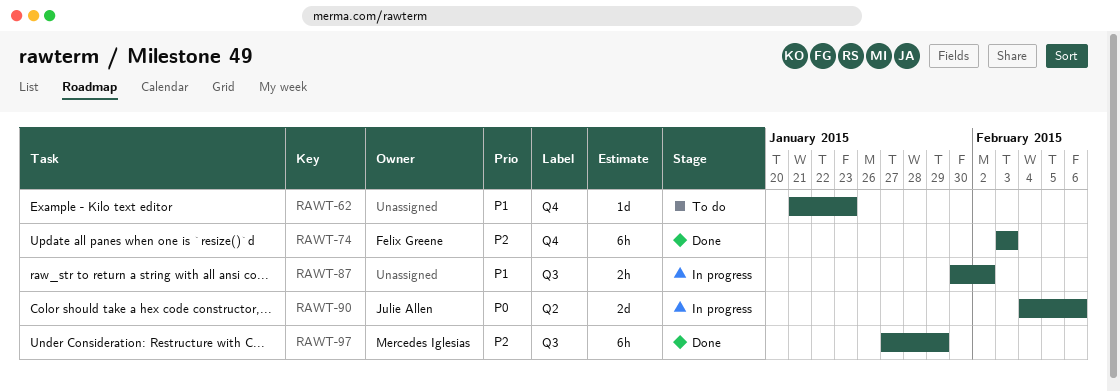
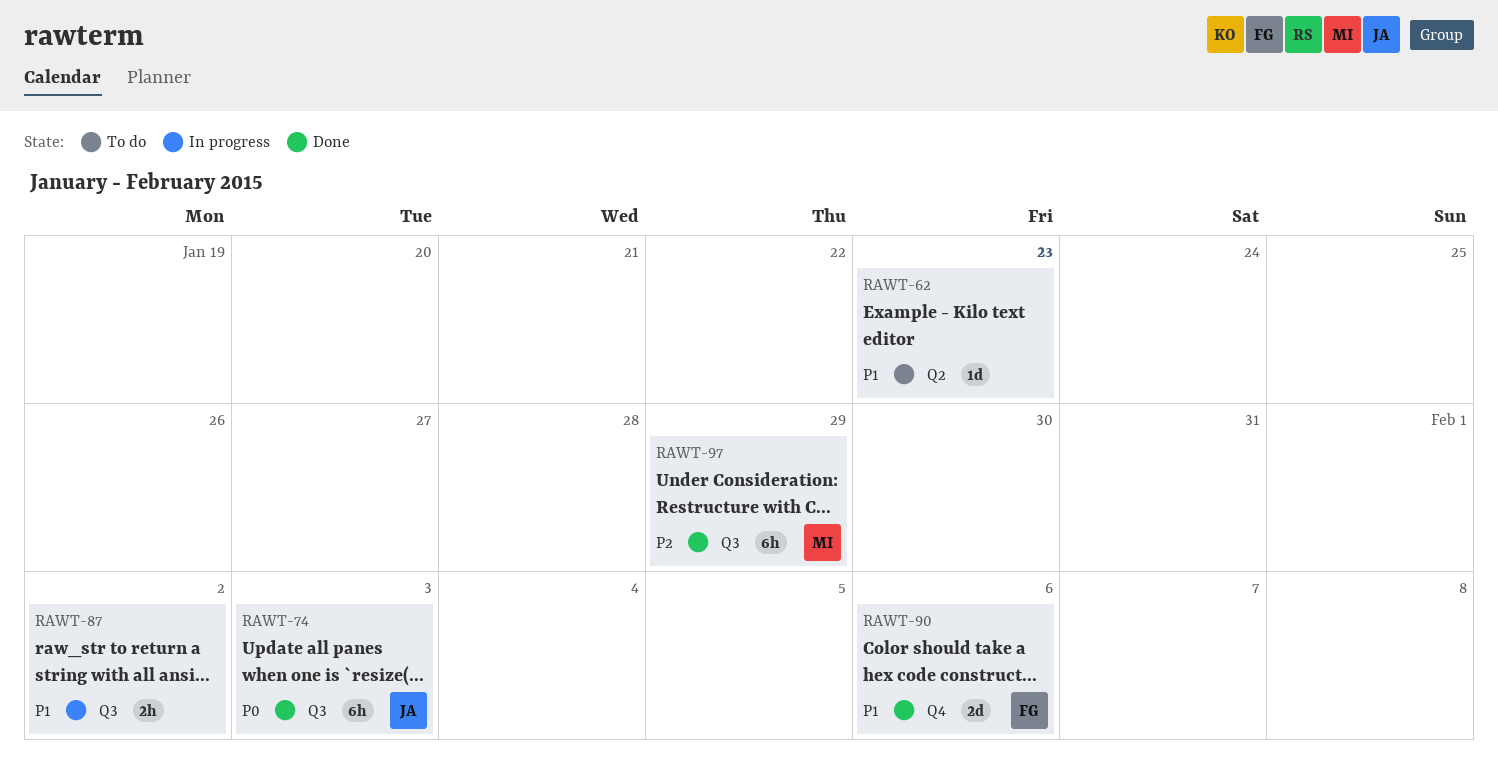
RAWT-62, label: Q4 -> Q2
RAWT-74, owner: Felix Greene -> Julie Allen
RAWT-74, priority: P2 -> P0
RAWT-74, label: Q4 -> Q3
RAWT-90, status: In progress -> Done
RAWT-90, owner: Julie Allen -> Felix Greene
RAWT-90, priority: P0 -> P1
RAWT-90, label: Q2 -> Q4

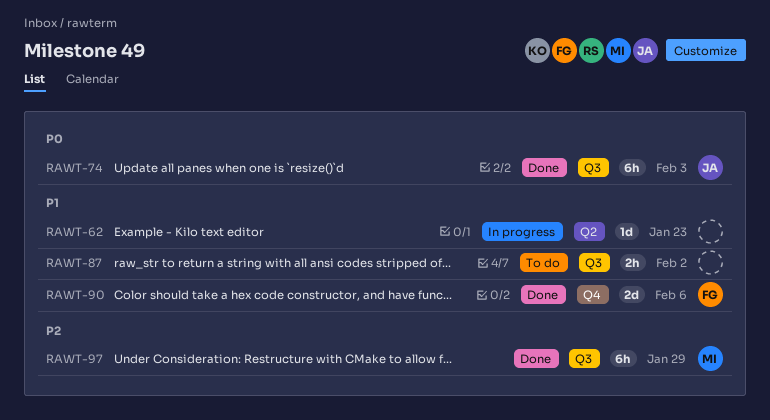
RAWT-62, status: To do -> In progress
RAWT-87, status: In progress -> To do

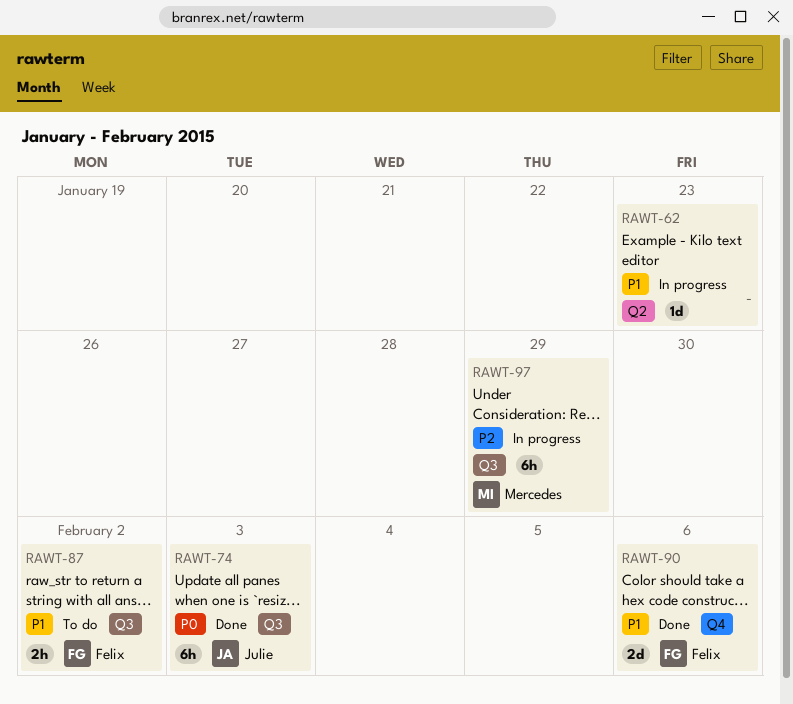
RAWT-87, owner: none -> Felix
RAWT-97, status: Done -> In progress

